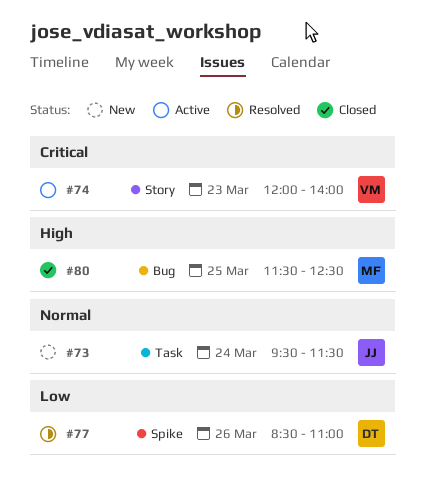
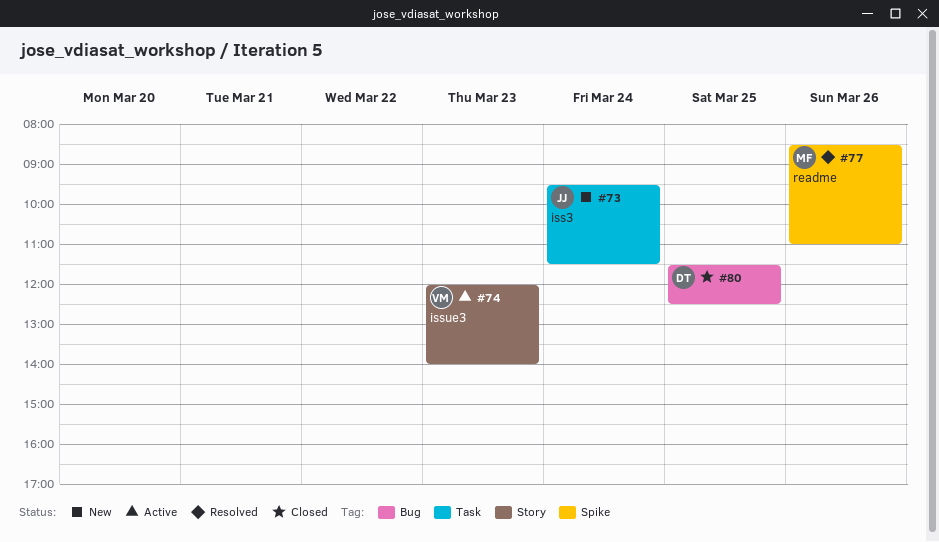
#77, owner: DT -> MF
#80, owner: MF -> DT

